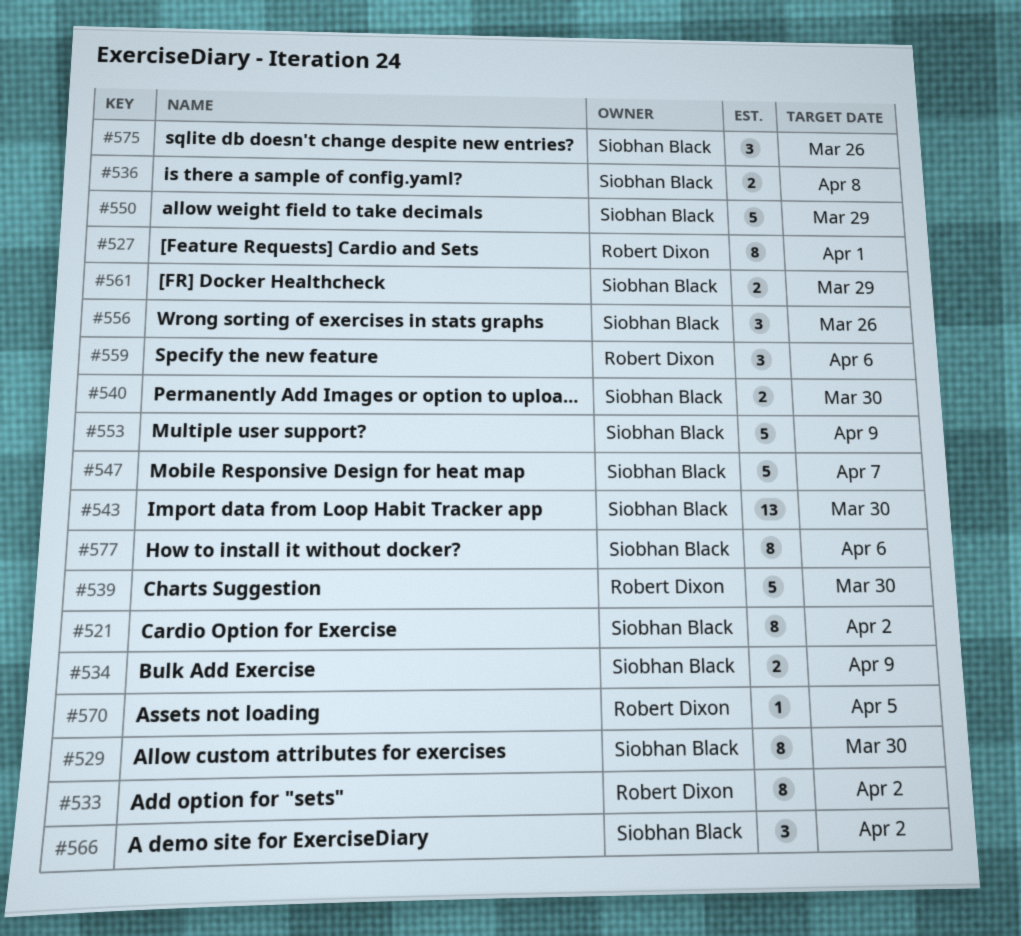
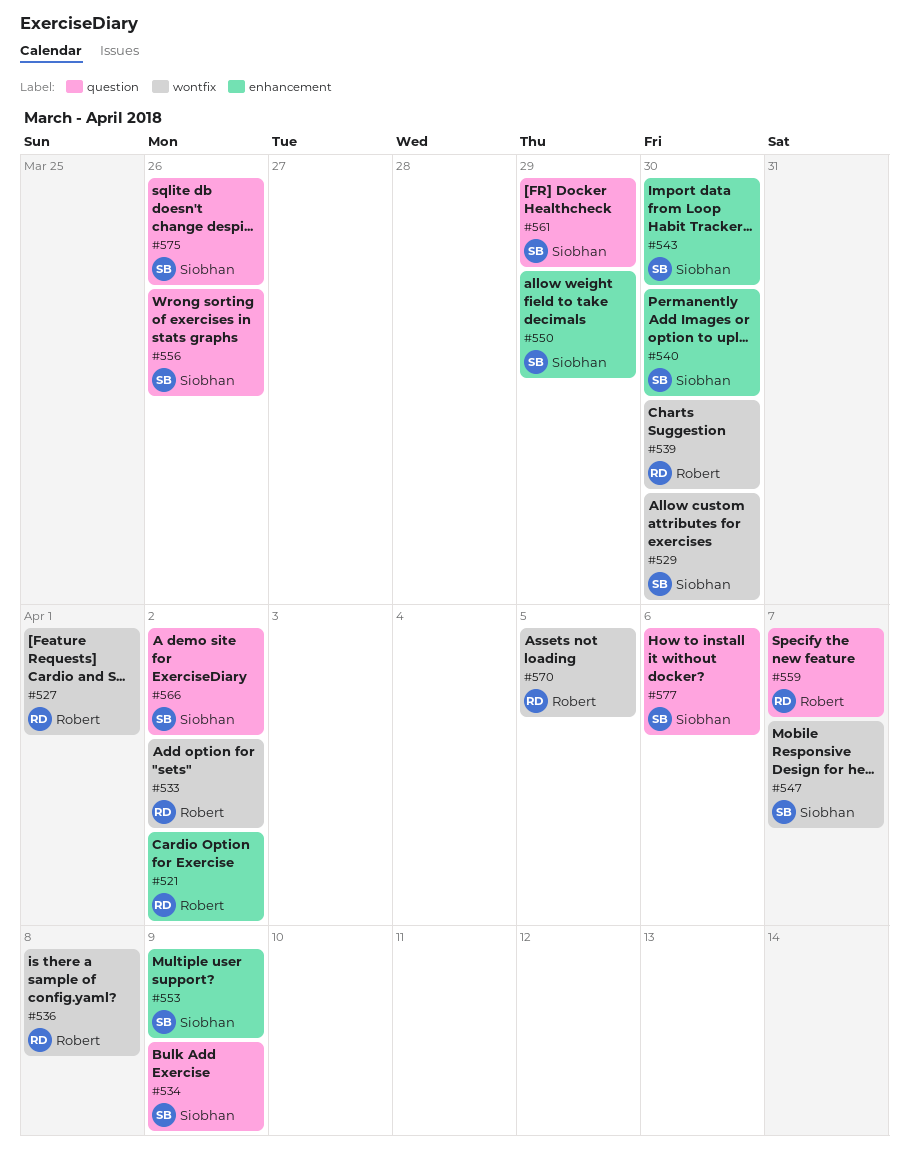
#521, owner: Siobhan Black -> Robert Dixon
#536, owner: Siobhan Black -> Robert Dixon
#559, due: Apr 6 -> Apr 7

